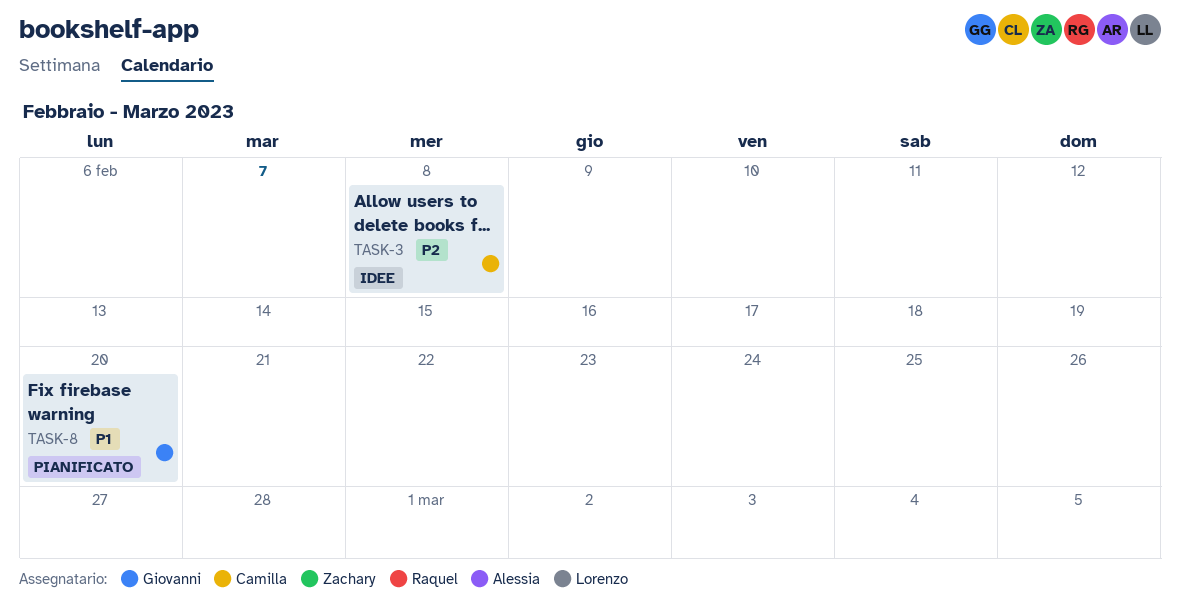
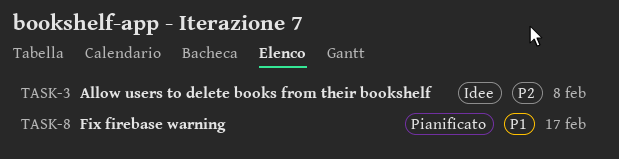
TASK-8, due: Feb 20 -> Feb 17

